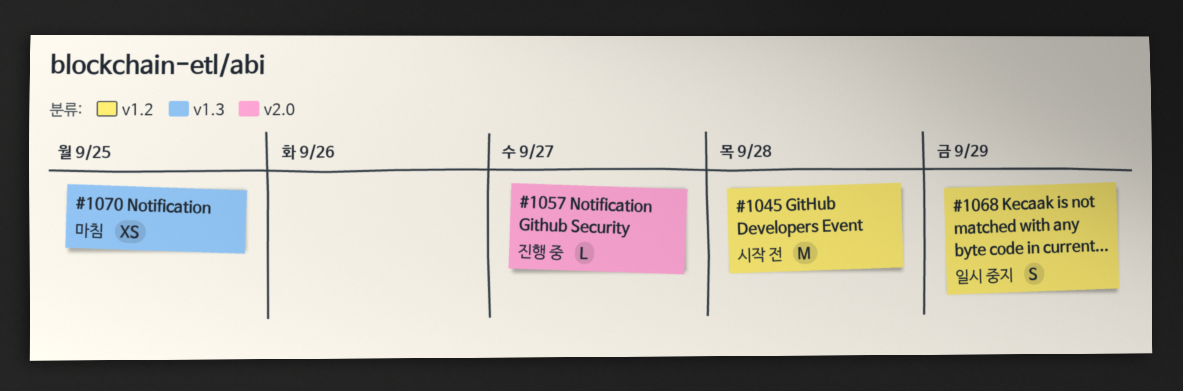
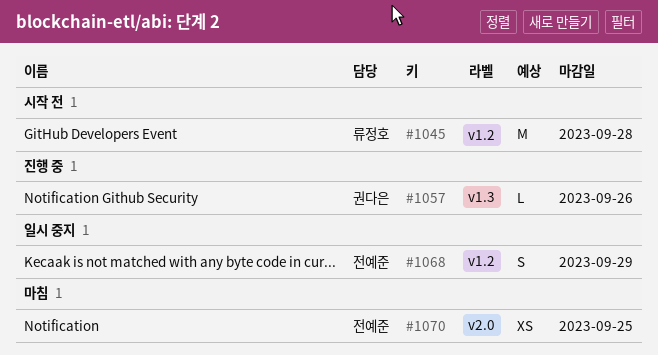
#1057, label: v2.0 -> v1.3
#1057, due: Sep 27 -> Sep 26
#1070, label: v1.3 -> v2.0

